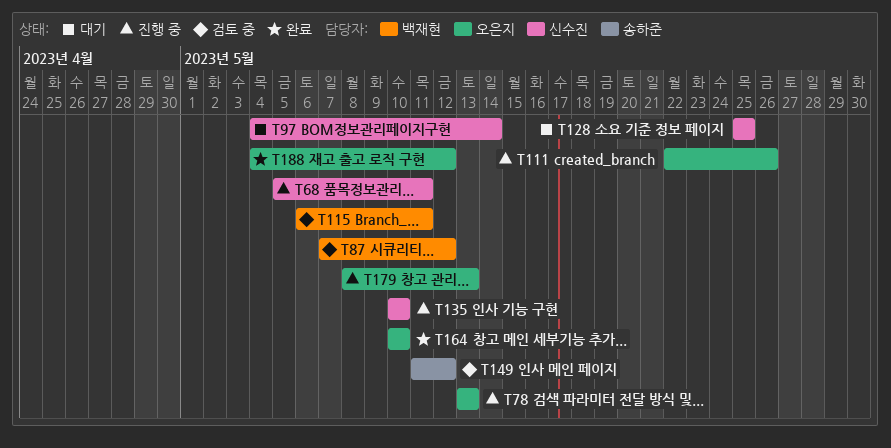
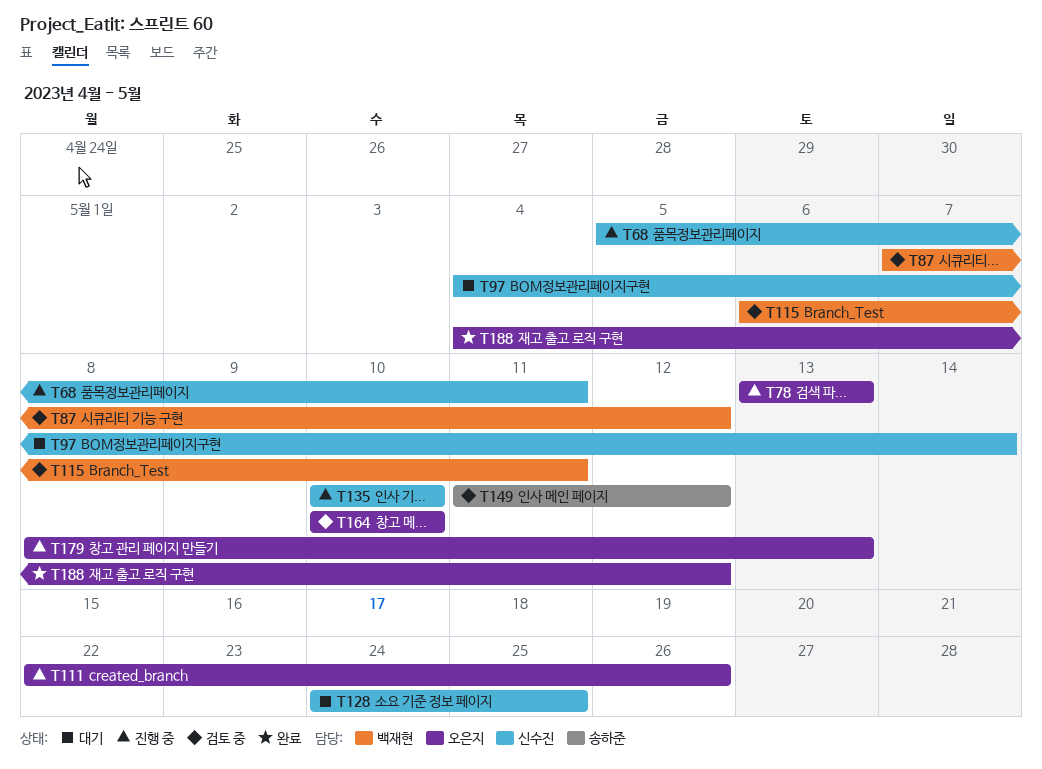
T128, start: May 25 -> May 24
T164, status: 완료 -> 검토 중

